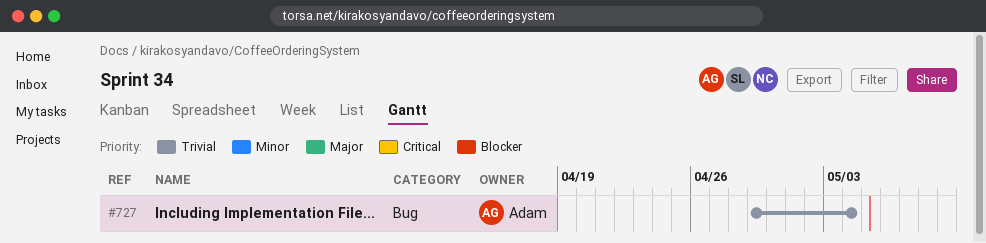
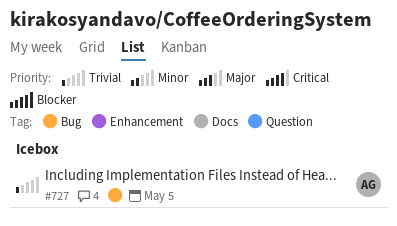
#727, due: May 4 -> May 5

